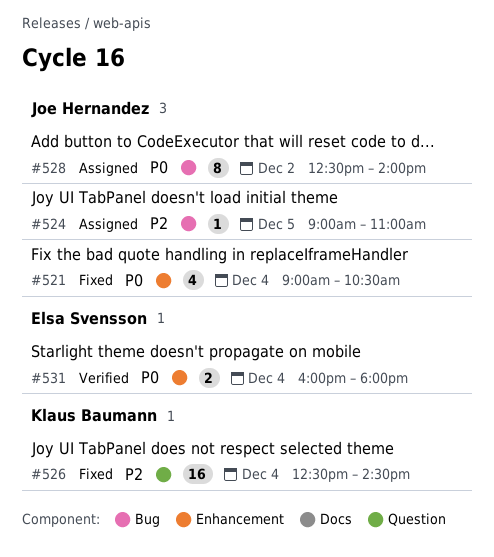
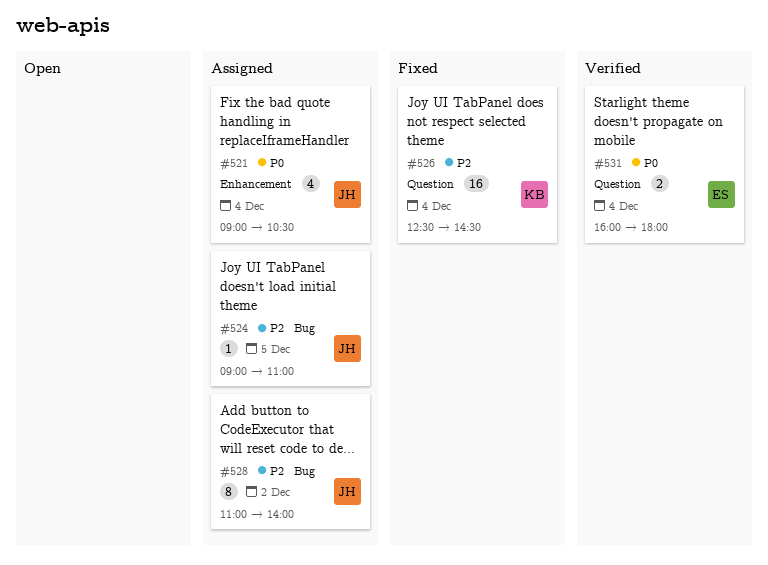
#521, status: Fixed -> Assigned
#528, priority: P0 -> P2
#528, begins: 12:30 -> 11:00
#531, label: Enhancement -> Question

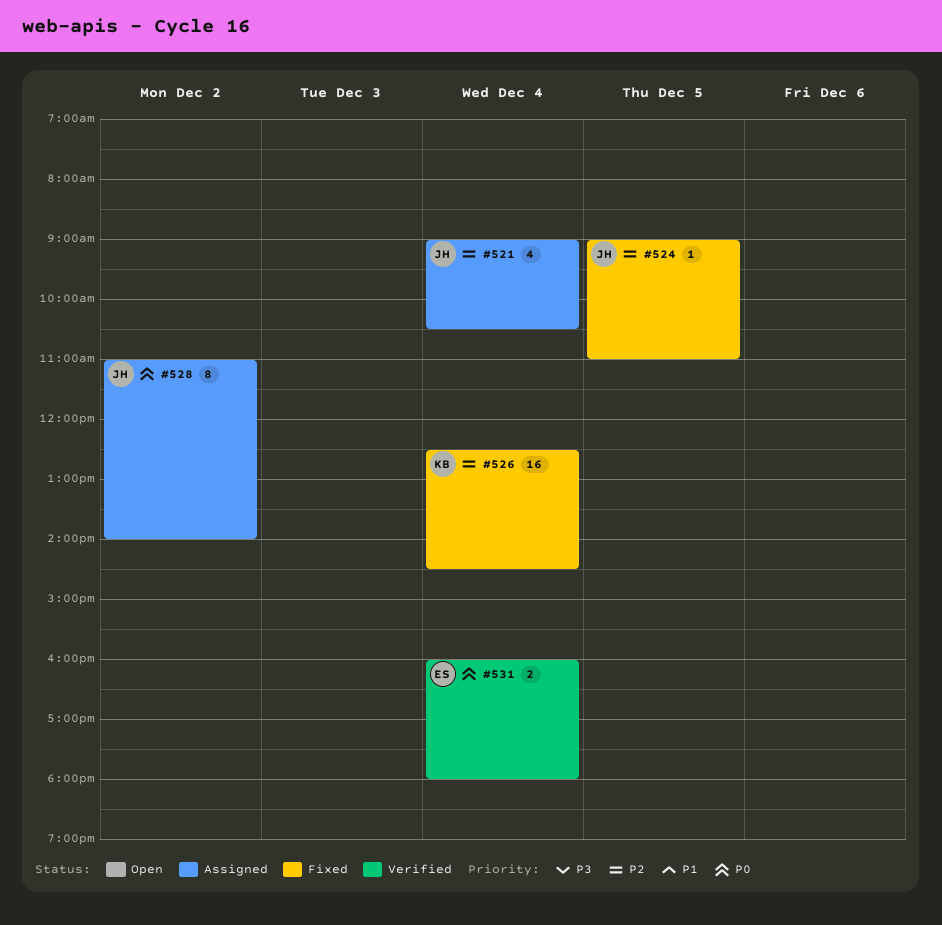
#521, priority: P0 -> P2
#524, status: Assigned -> Fixed
#528, priority: P2 -> P0

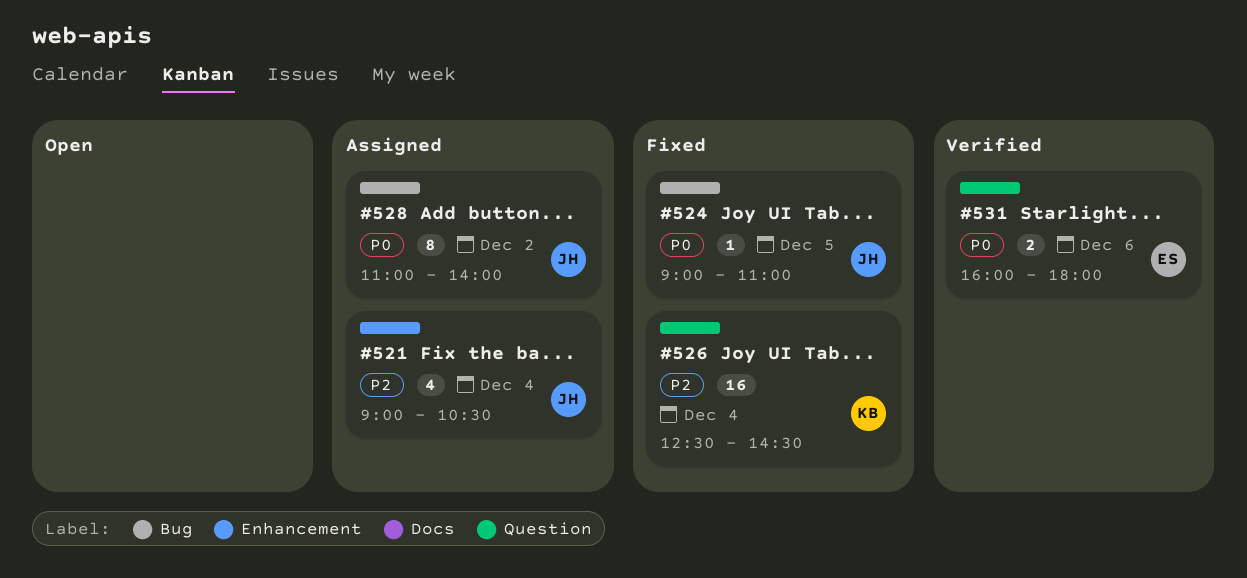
#524, priority: P2 -> P0
#531, day: Dec 4 -> Dec 6

